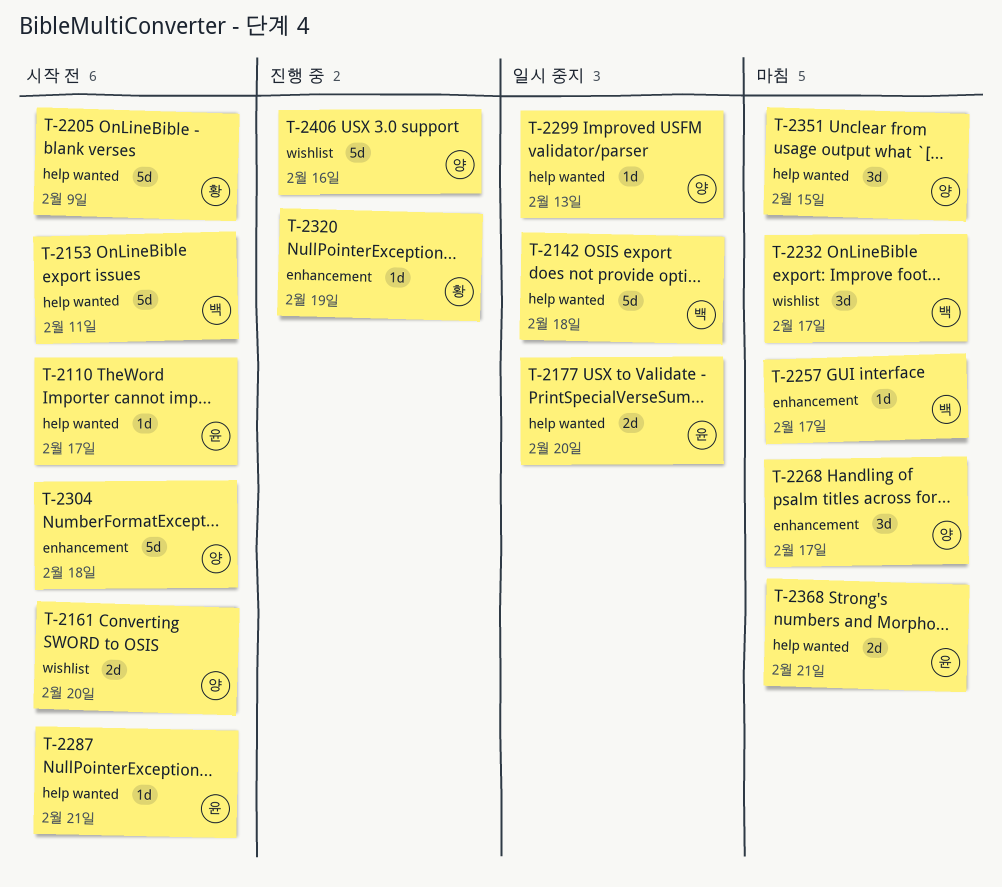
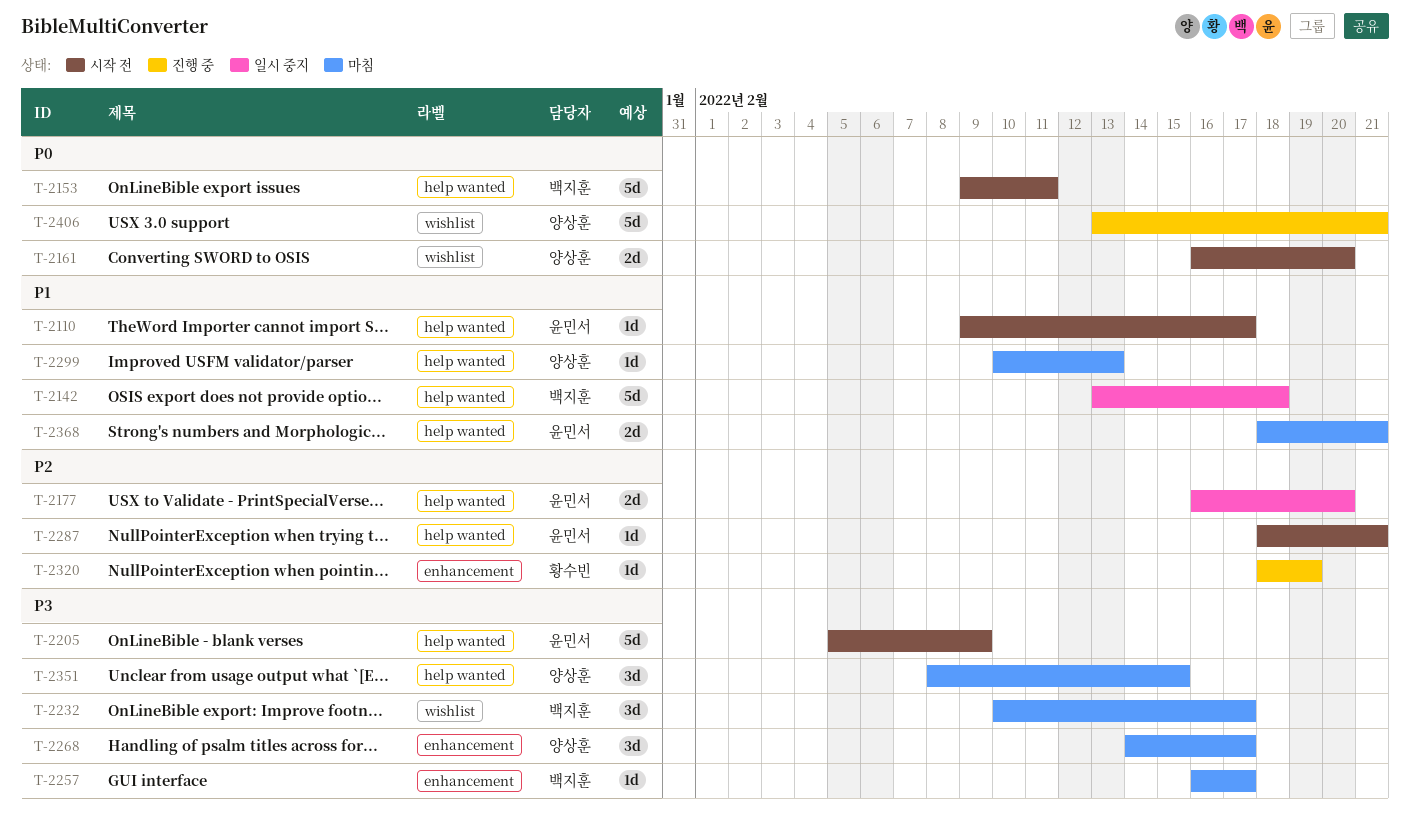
T-2205, owner: 황수빈 -> 윤민서
T-2299, status: 일시 중지 -> 마침
T-2304: present -> none
T-2406, due: Feb 16 -> Feb 21

